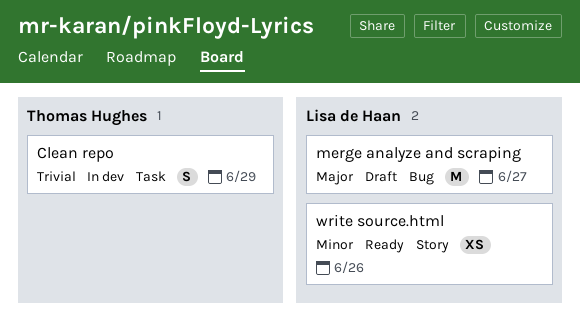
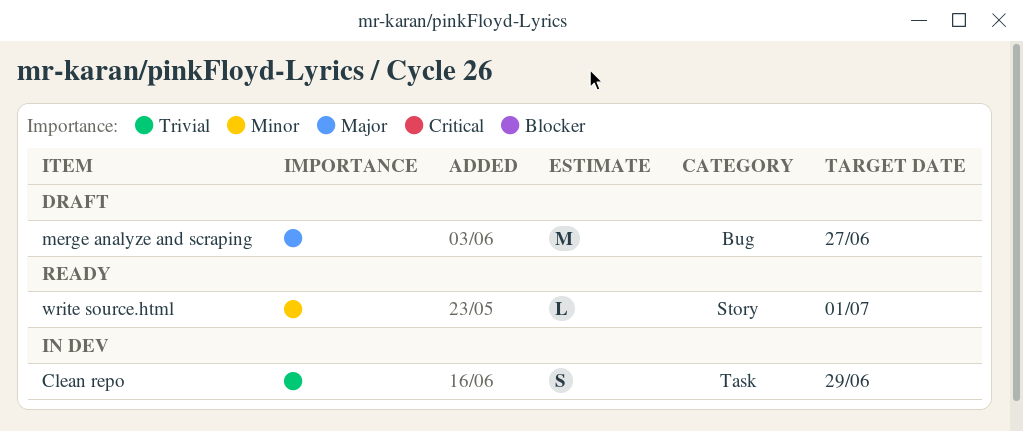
write source.html, estimate: XS -> L
write source.html, due: Jun 26 -> Jul 1

